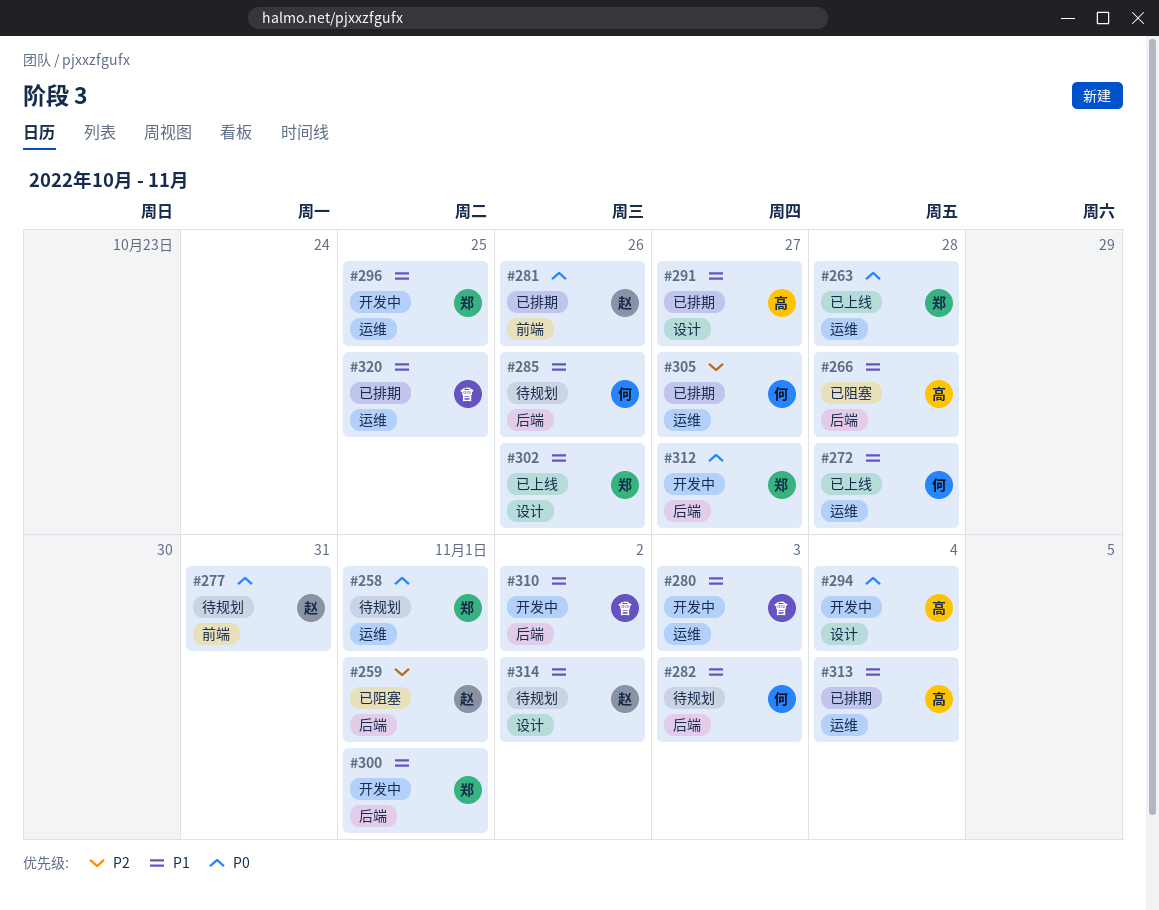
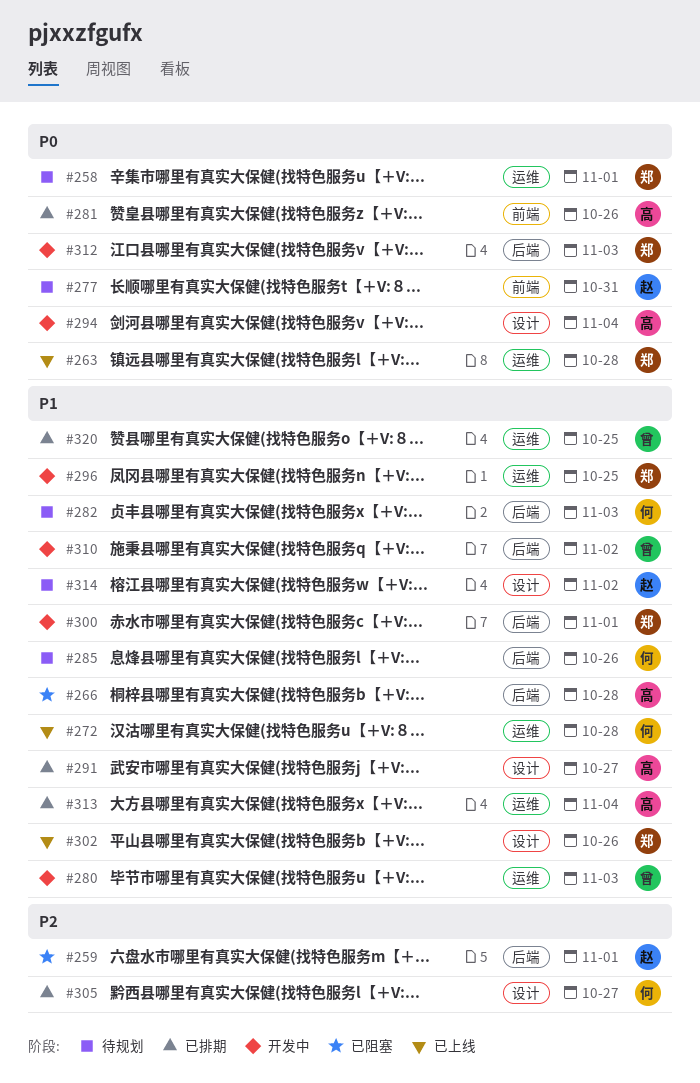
#281, owner: 赵 -> 高
#305, label: 运维 -> 设计
#312, due: Oct 27 -> Nov 3

